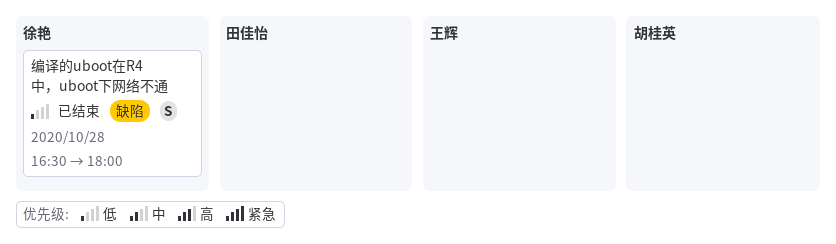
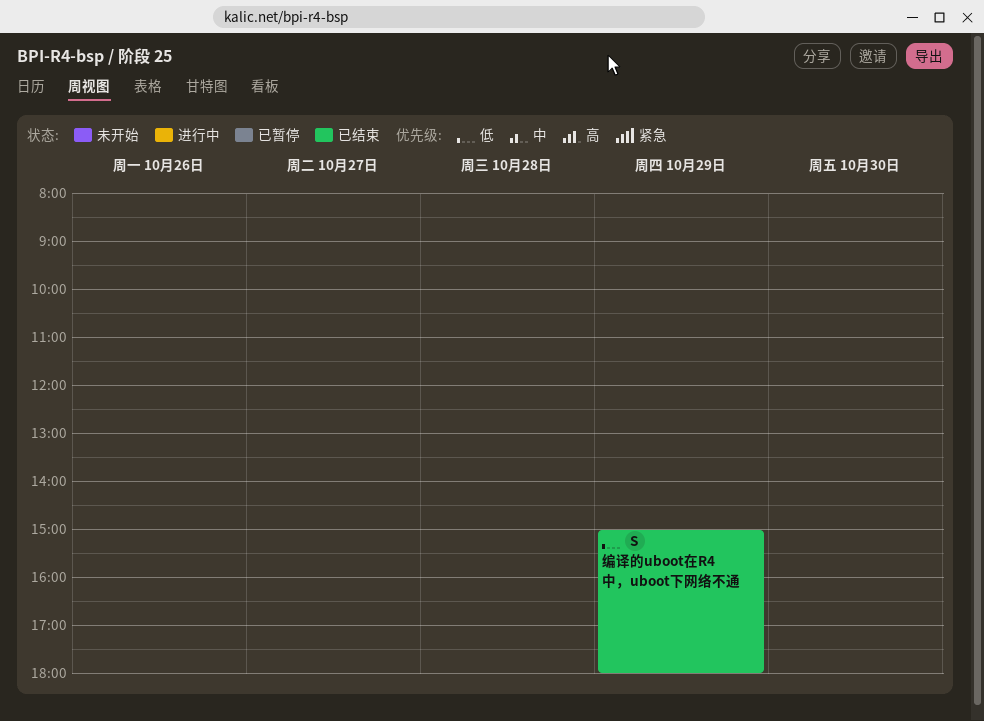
编译的uboot在R4中，uboot下网络不通, day: Oct 28 -> Oct 29
编译的uboot在R4中，uboot下网络不通, begins: 16:30 -> 15:00

